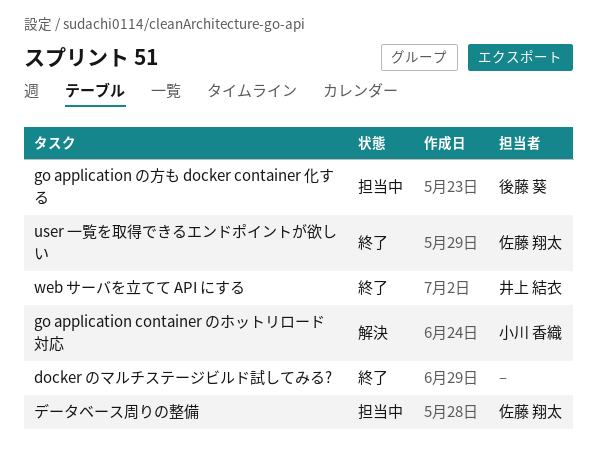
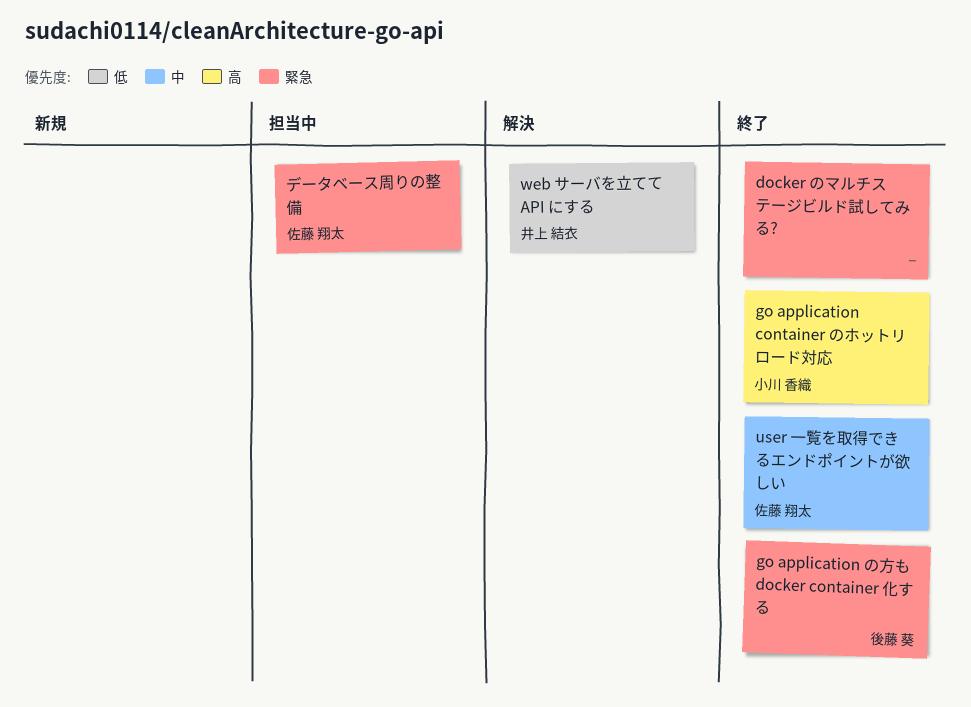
go application container のホットリロード対応, status: 解決 -> 終了
go application の方も docker container 化する, status: 担当中 -> 終了
web サーバを立てて API にする, status: 終了 -> 解決

